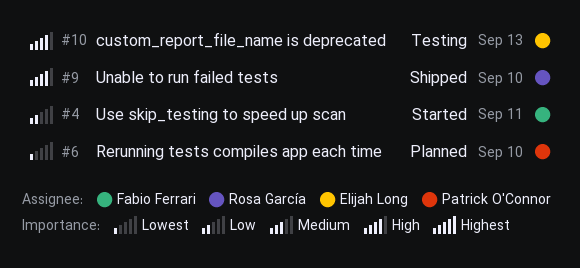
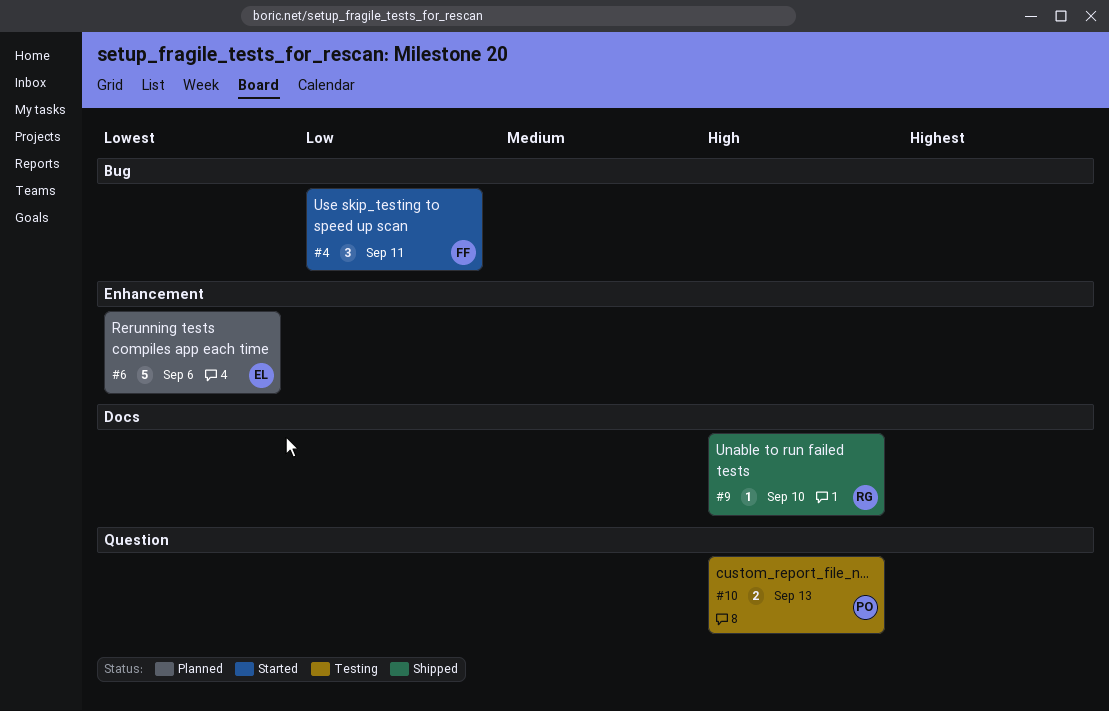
#6, owner: Patrick O'Connor -> Elijah Long
#6, due: Sep 10 -> Sep 6
#10, owner: Elijah Long -> Patrick O'Connor

